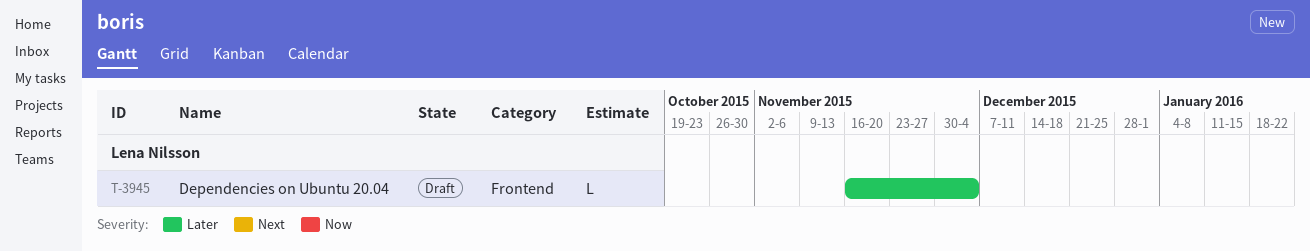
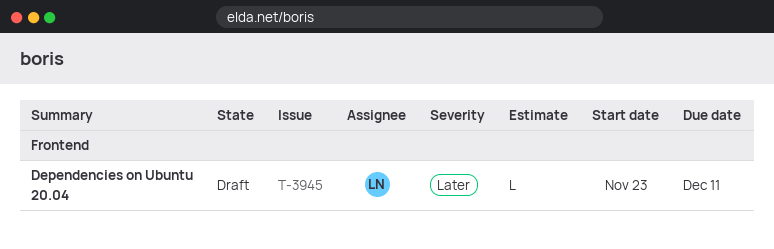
T-3945, start: Nov 16 -> Nov 23
T-3945, due: Dec 4 -> Dec 11

